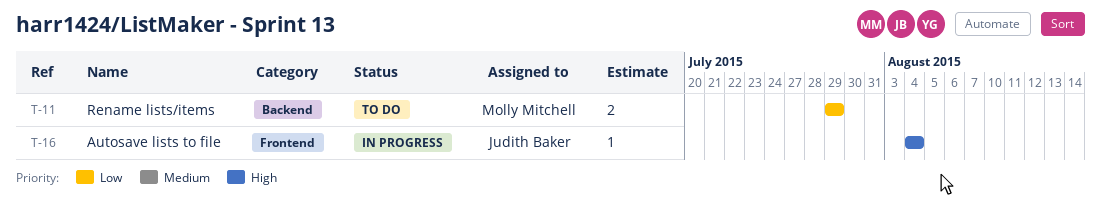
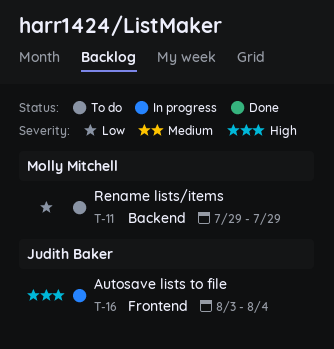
T-16, start: Aug 4 -> Aug 3

